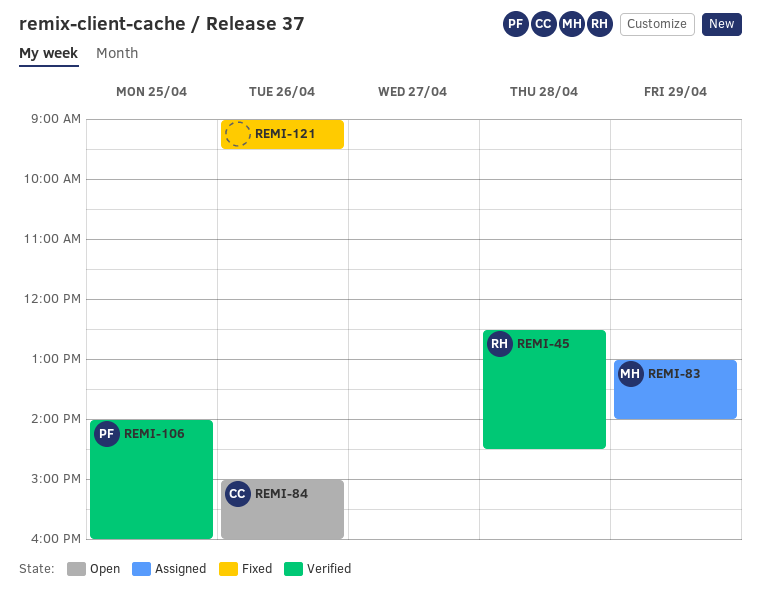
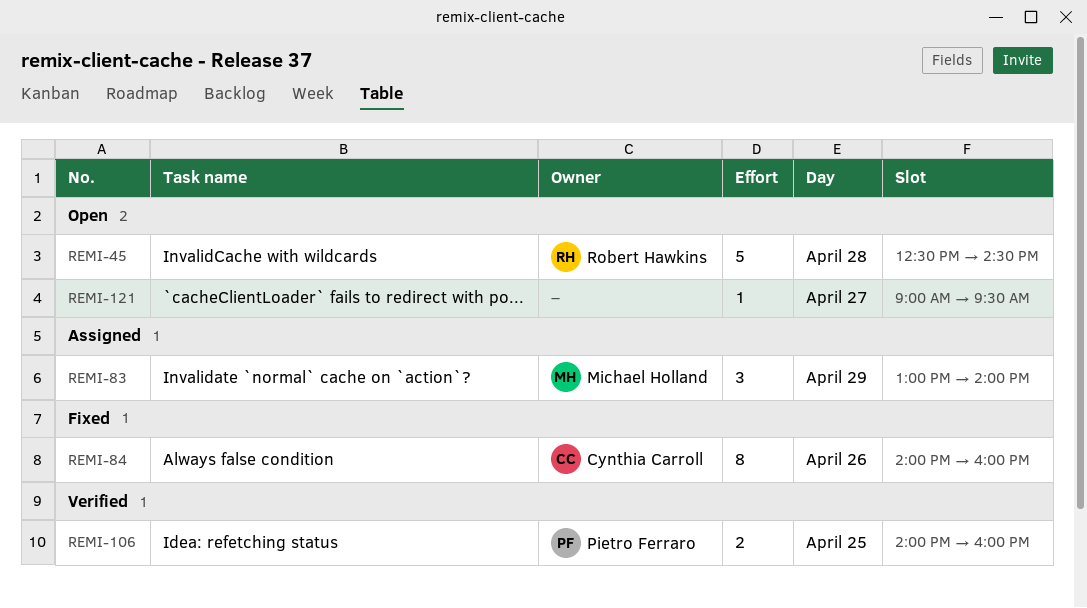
REMI-45, status: Verified -> Open
REMI-84, status: Open -> Fixed
REMI-84, begins: 15:00 -> 14:00
REMI-121, status: Fixed -> Open
REMI-121, day: Apr 26 -> Apr 27

